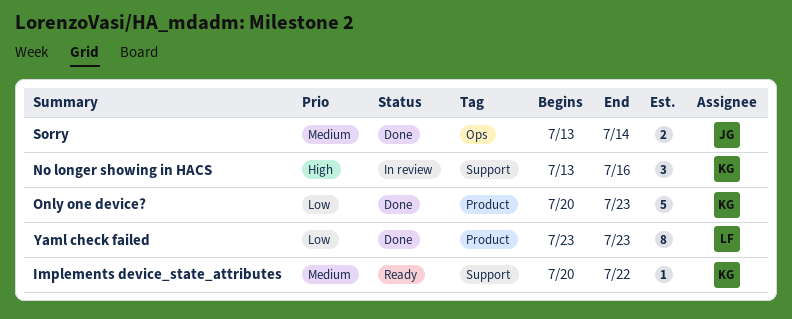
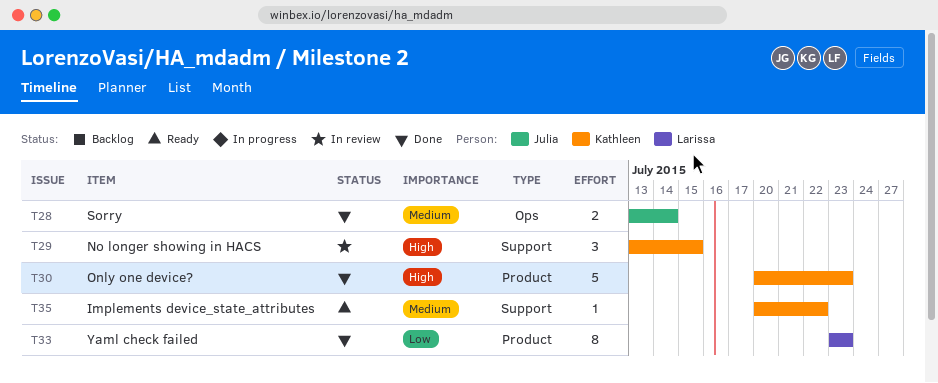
No longer showing in HACS, due: Jul 16 -> Jul 15
Only one device?, priority: Low -> High

